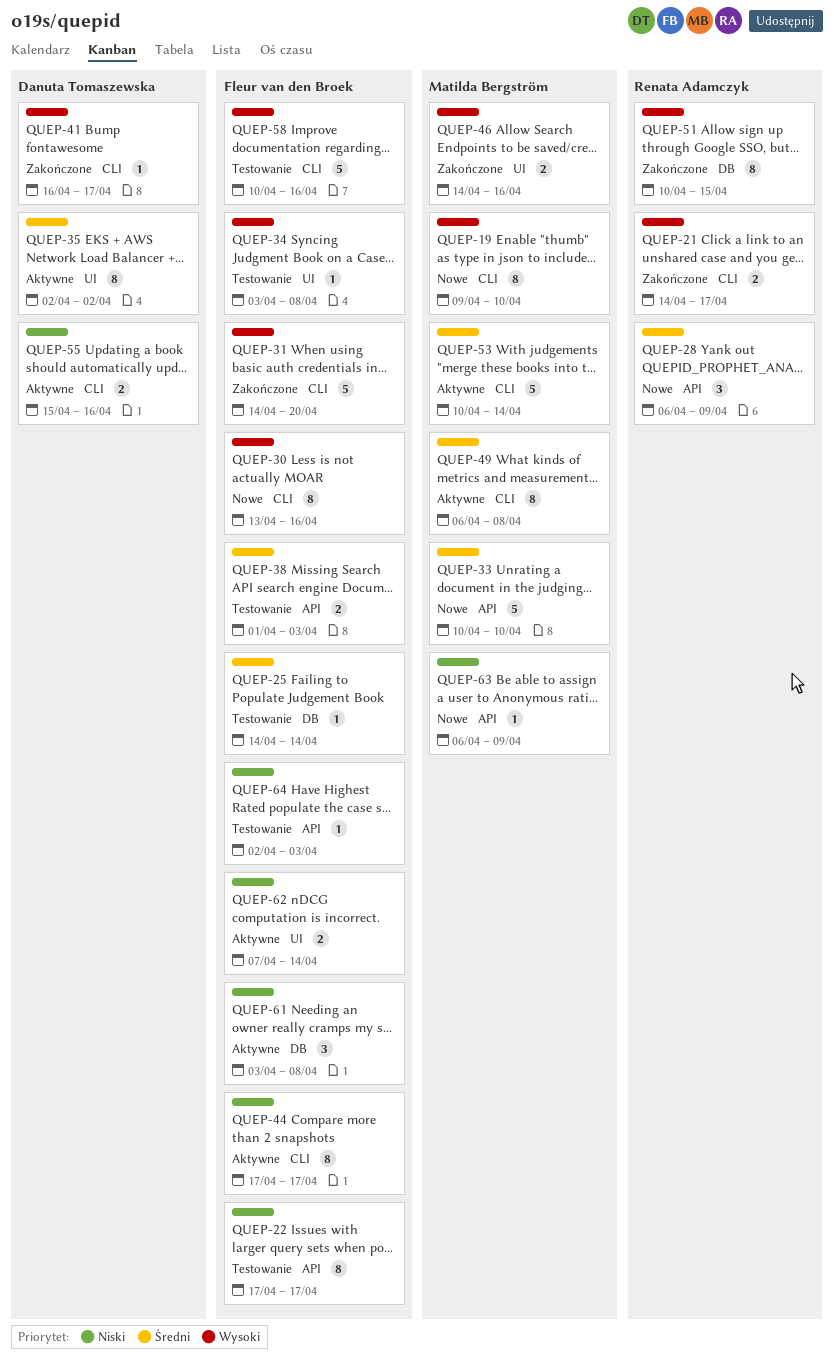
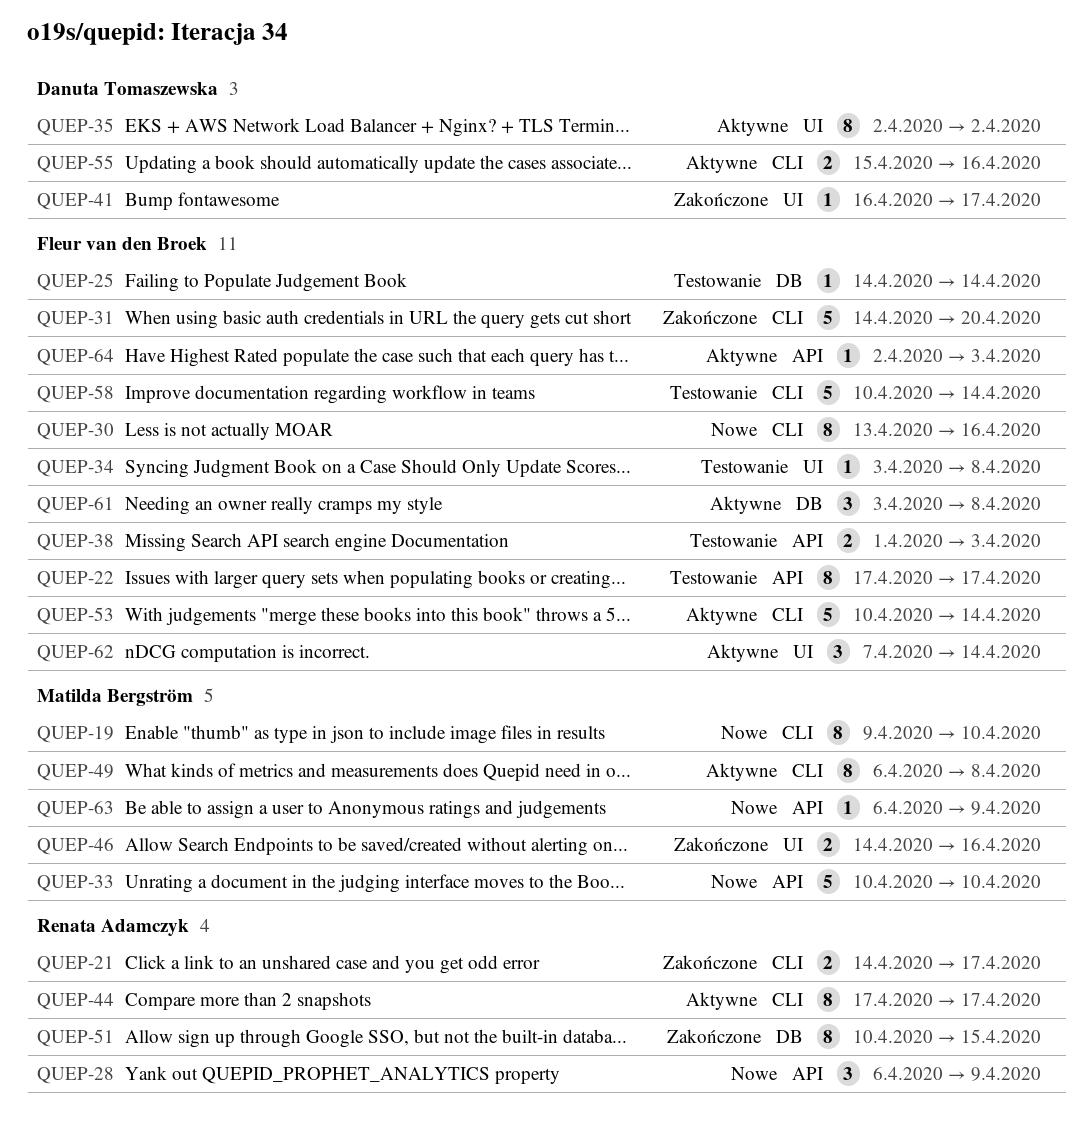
QUEP-41, label: CLI -> UI
QUEP-44, owner: Fleur van den Broek -> Renata Adamczyk
QUEP-53, owner: Matilda Bergström -> Fleur van den Broek
QUEP-58, due: Apr 16 -> Apr 14
QUEP-62, estimate: 2 -> 3
QUEP-64, status: Testowanie -> Aktywne

